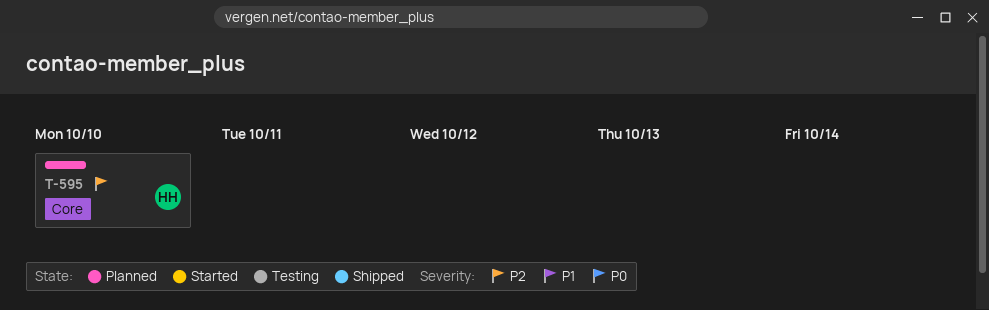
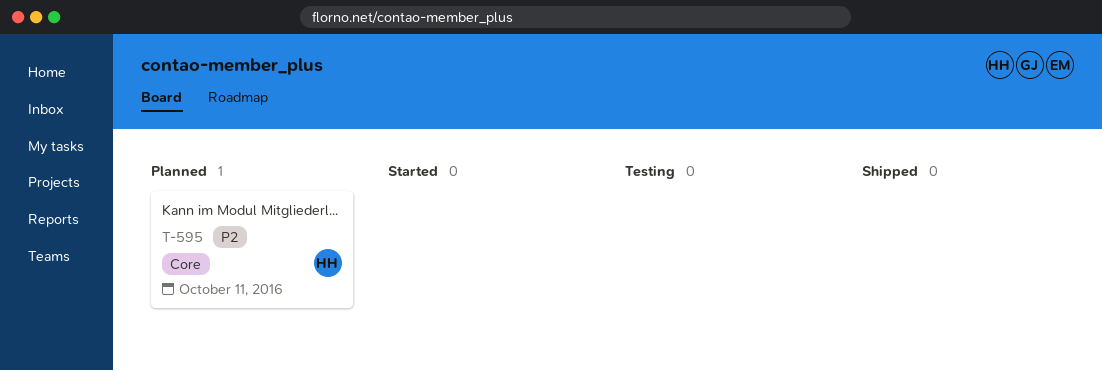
T-595, due: Oct 10 -> Oct 11

